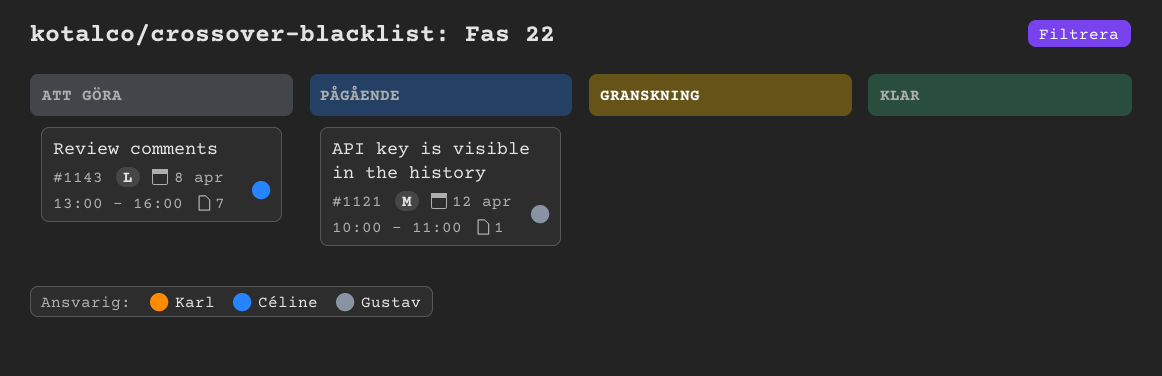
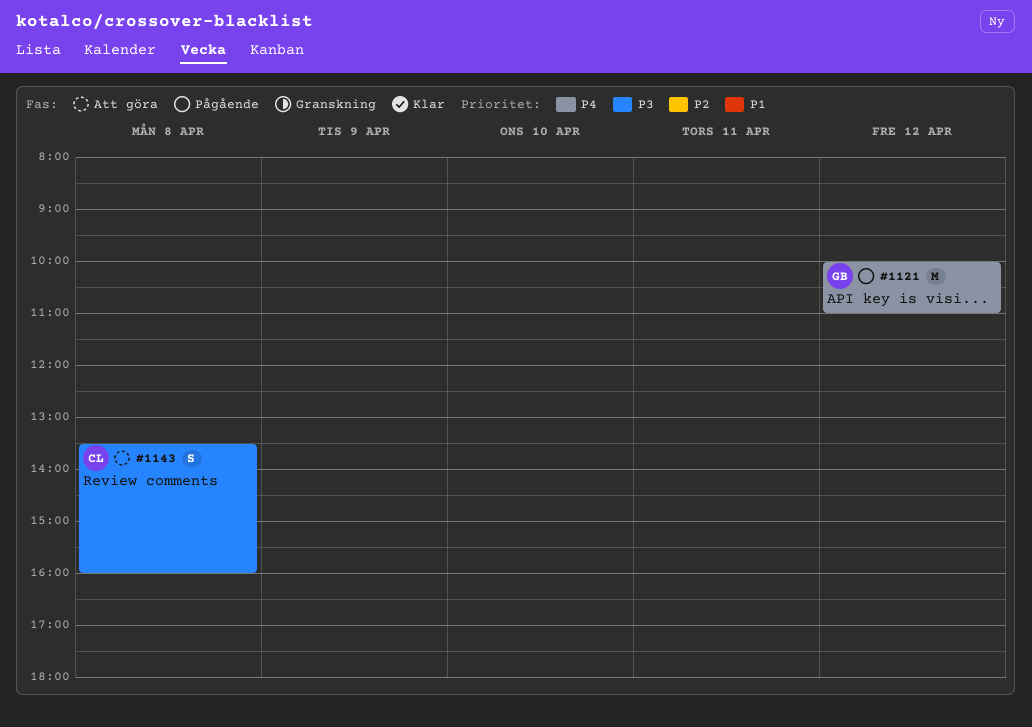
#1143, estimate: L -> S
#1143, begins: 13:00 -> 13:30

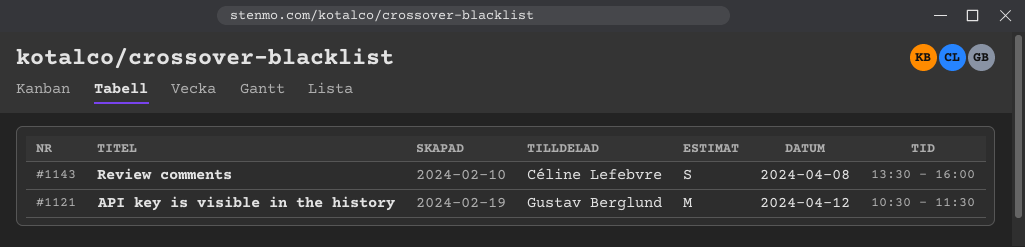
#1121, begins: 10:00 -> 10:30
#1121, ends: 11:00 -> 11:30

